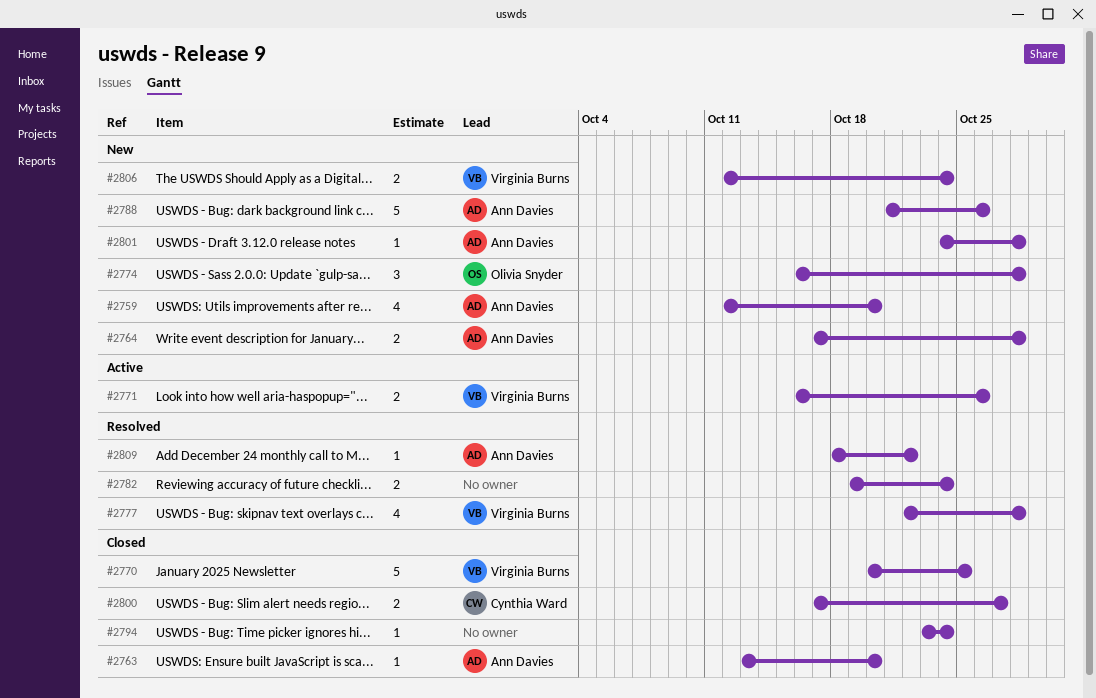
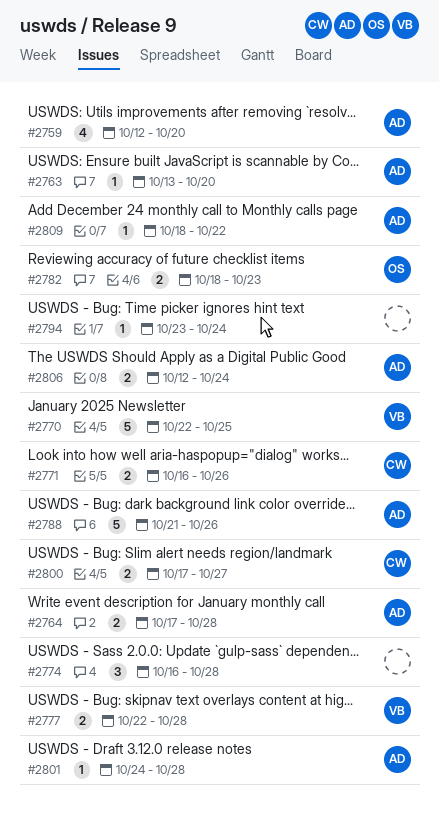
#2770, start: Oct 20 -> Oct 22
#2771, owner: Virginia Burns -> Cynthia Ward
#2774, owner: Olivia Snyder -> none
#2777, estimate: 4 -> 2
#2782, owner: none -> Olivia Snyder
#2782, start: Oct 19 -> Oct 18
#2782, due: Oct 24 -> Oct 23
#2806, owner: Virginia Burns -> Ann Davies

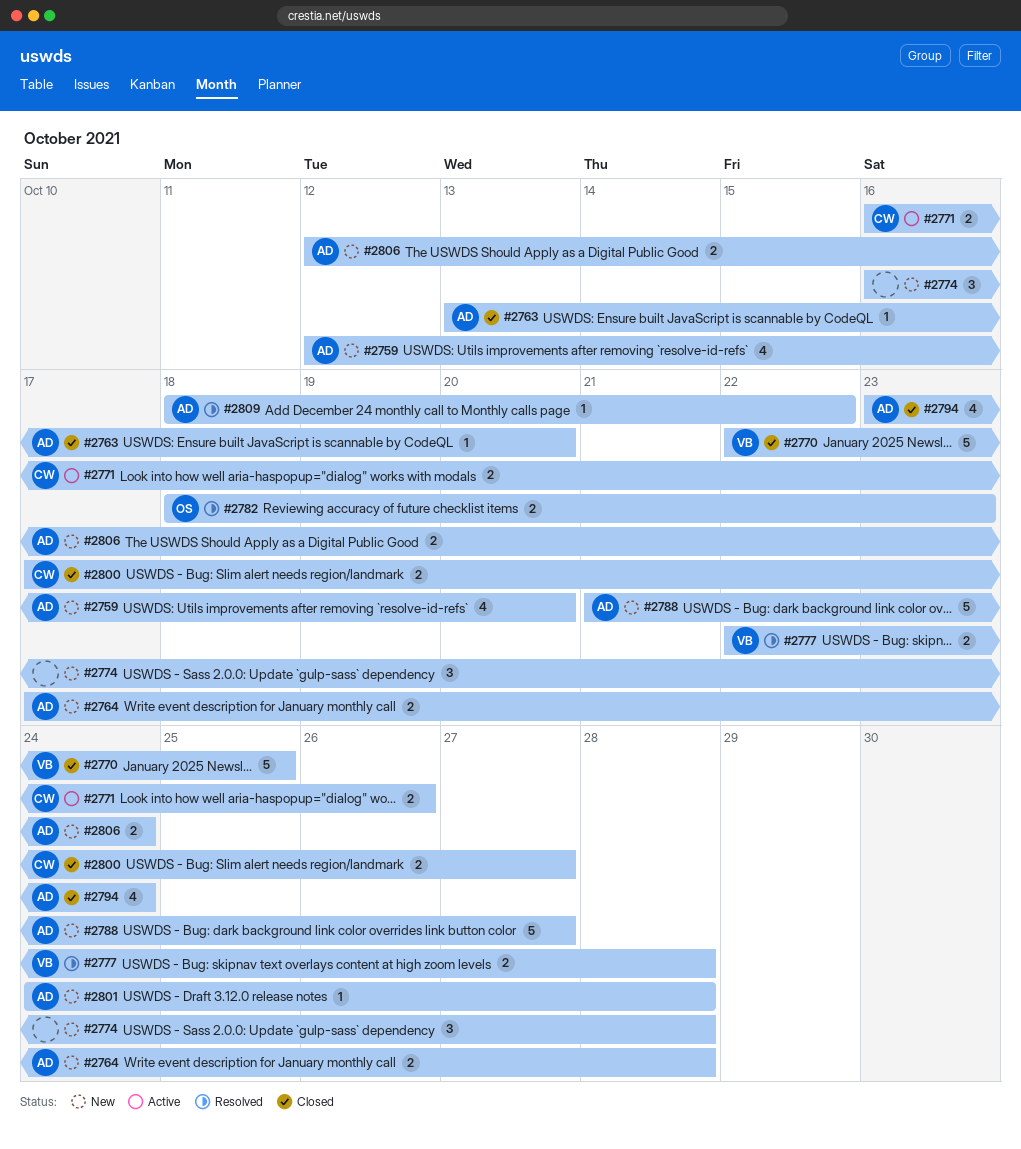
#2788, due: Oct 26 -> Oct 27
#2794, owner: none -> AD
#2794, estimate: 1 -> 4

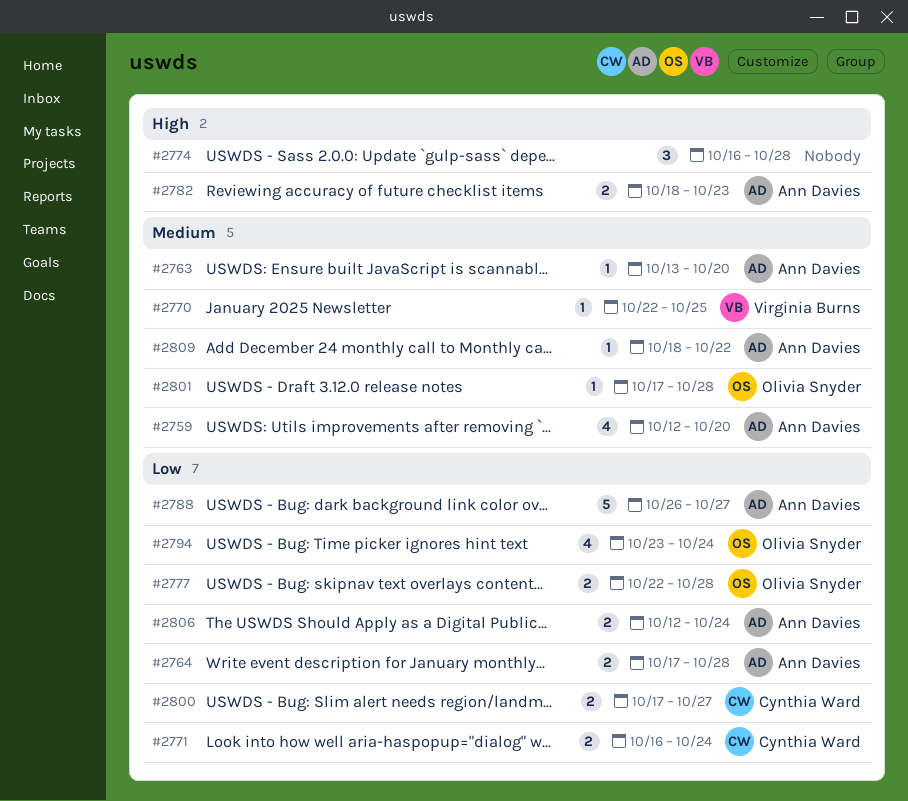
#2770, estimate: 5 -> 1
#2771, due: Oct 26 -> Oct 24
#2777, owner: Virginia Burns -> Olivia Snyder
#2782, owner: Olivia Snyder -> Ann Davies
#2788, start: Oct 21 -> Oct 26
#2794, owner: Ann Davies -> Olivia Snyder
#2801, owner: Ann Davies -> Olivia Snyder
#2801, start: Oct 24 -> Oct 17

